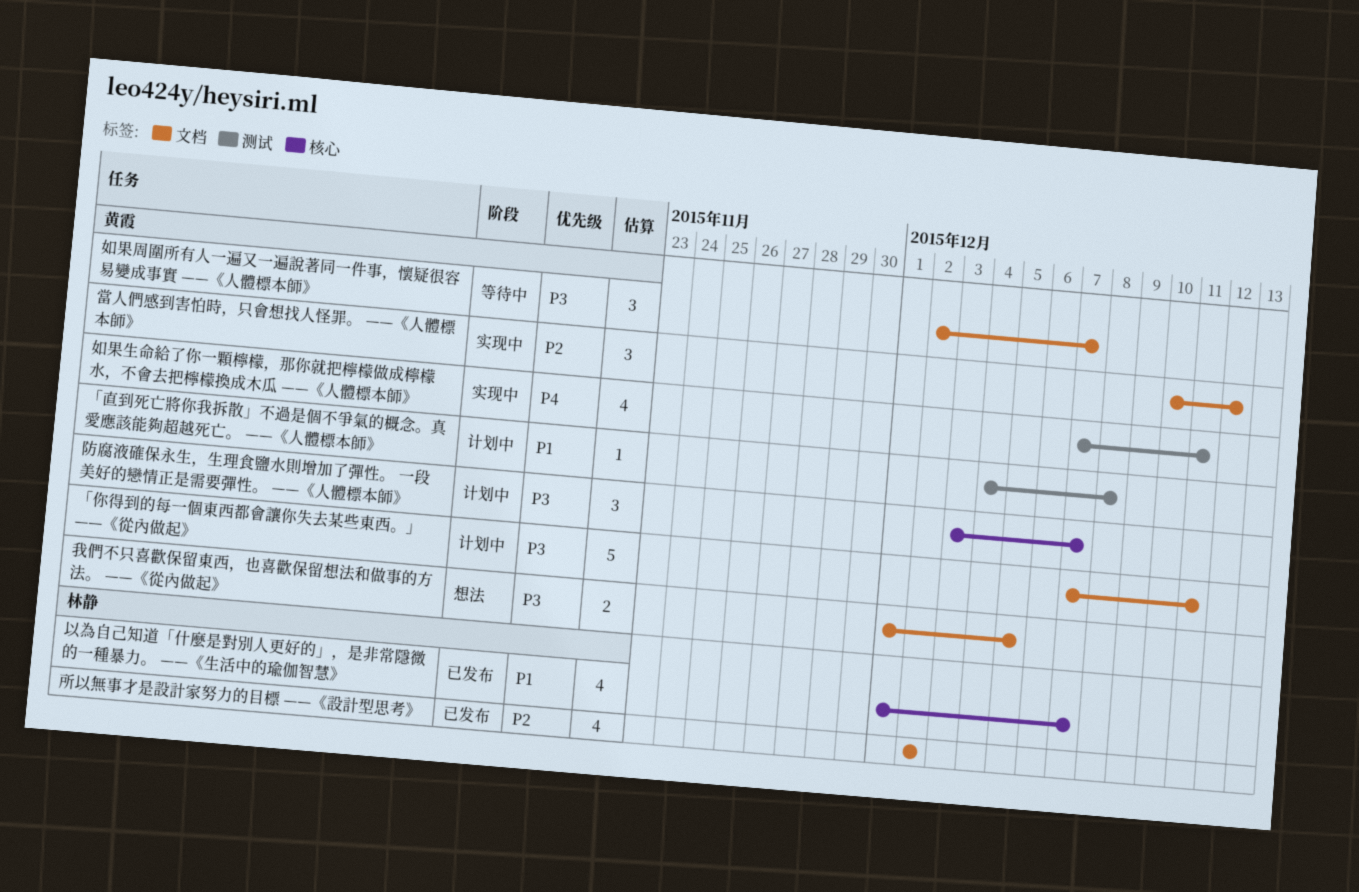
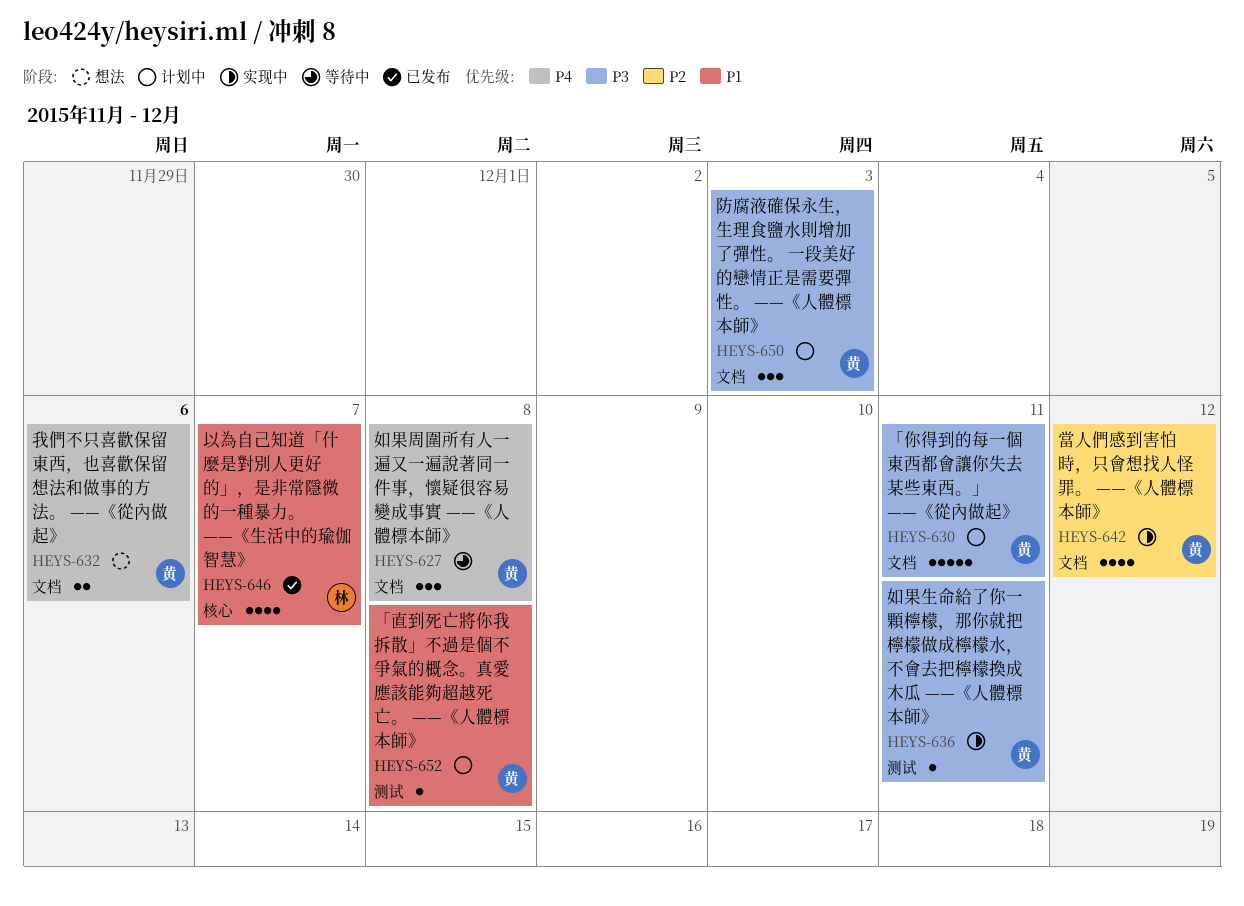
如果周圍所有人一遍又一遍說著同一件事，懷疑很容易變成事實 ——《人體標本師》, priority: P3 -> P4
如果周圍所有人一遍又一遍說著同一件事，懷疑很容易變成事實 ——《人體標本師》, due: Dec 7 -> Dec 8
如果生命給了你一顆檸檬，那你就把檸檬做成檸檬水，不會去把檸檬換成木瓜 ——《人體標本師》, priority: P4 -> P3
如果生命給了你一顆檸檬，那你就把檸檬做成檸檬水，不會去把檸檬換成木瓜 ——《人體標本師》, estimate: 4 -> 1
我們不只喜歡保留東西，也喜歡保留想法和做事的方法。 ——《從內做起》, priority: P3 -> P4
我們不只喜歡保留東西，也喜歡保留想法和做事的方法。 ——《從內做起》, due: Dec 5 -> Dec 6
所以無事才是設計家努力的目標 ——《設計型思考》: present -> none
當人們感到害怕時，只會想找人怪罪。 ——《人體標本師》, estimate: 3 -> 4
防腐液確保永生，生理食鹽水則增加了彈性。 一段美好的戀情正是需要彈性。 ——《人體標本師》, label: 核心 -> 文档
防腐液確保永生，生理食鹽水則增加了彈性。 一段美好的戀情正是需要彈性。 ——《人體標本師》, due: Dec 7 -> Dec 3

